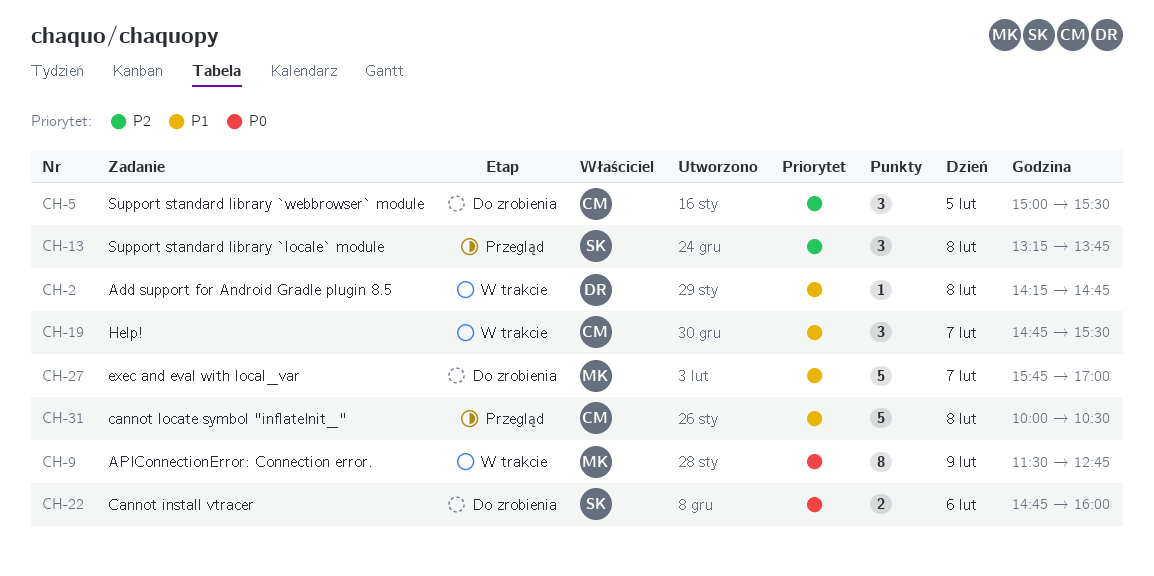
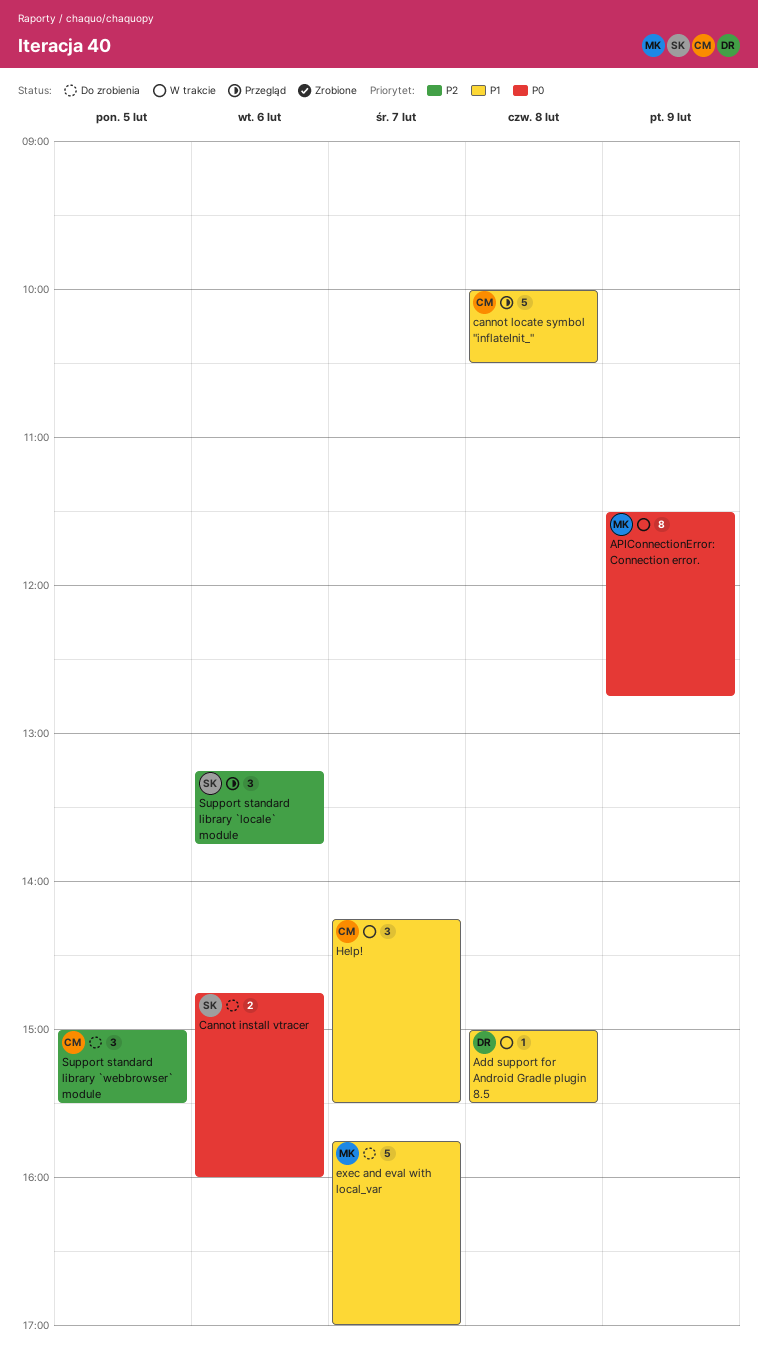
Add support for Android Gradle plugin 8.5, begins: 14:15 -> 15:00
Add support for Android Gradle plugin 8.5, ends: 14:45 -> 15:30
Help!, begins: 14:45 -> 14:15
Support standard library `locale` module, day: Feb 8 -> Feb 6

